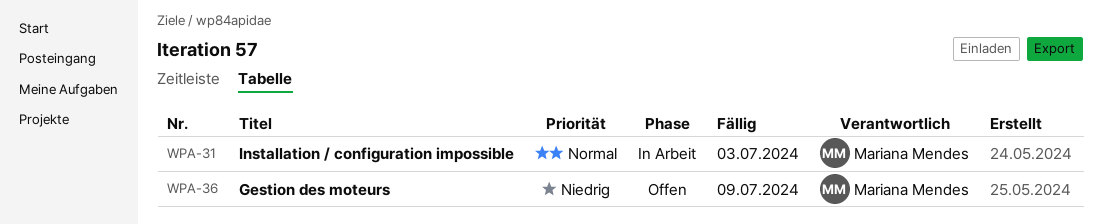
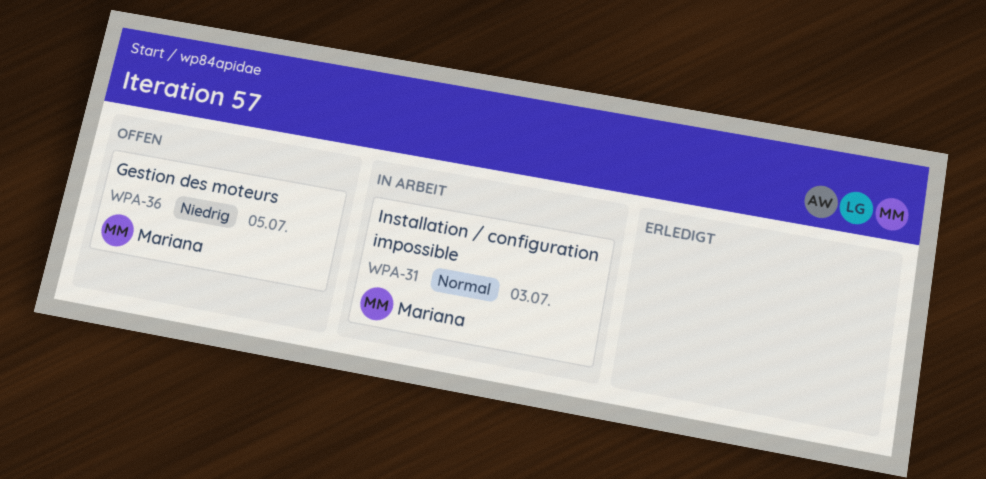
WPA-36, due: Jul 9 -> Jul 5

